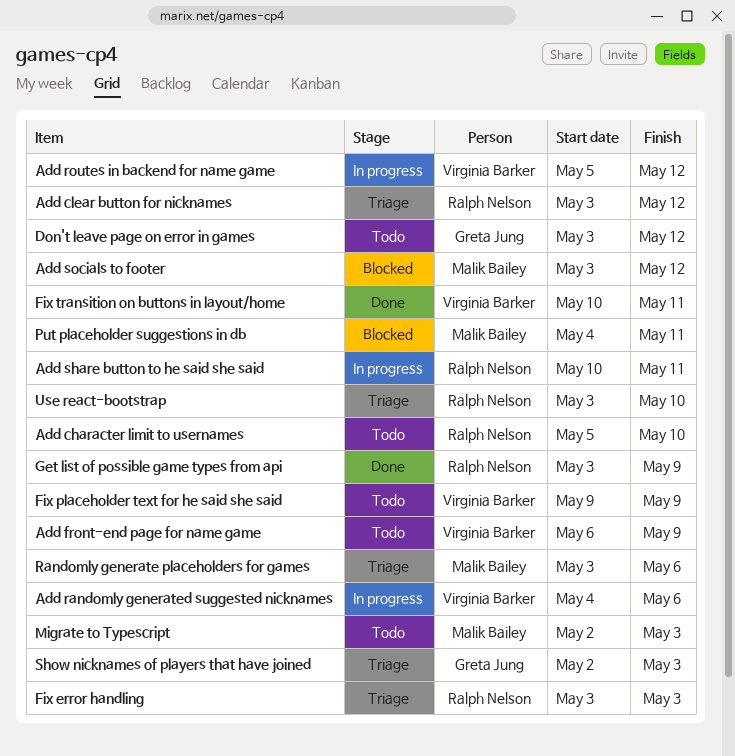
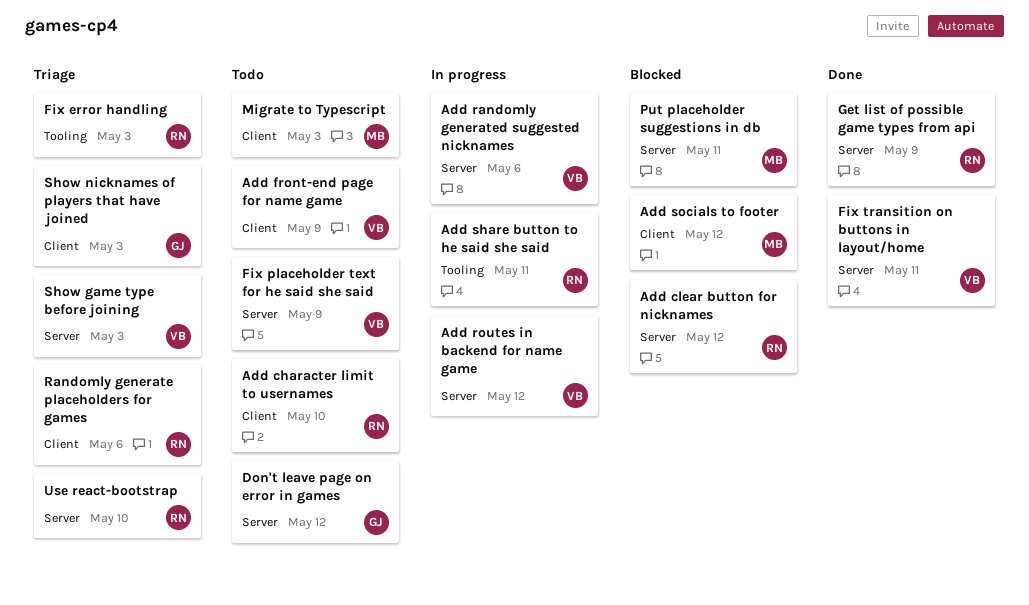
Add clear button for nicknames, status: Triage -> Blocked
Randomly generate placeholders for games, owner: Malik Bailey -> Ralph Nelson
Show game type before joining: none -> present

